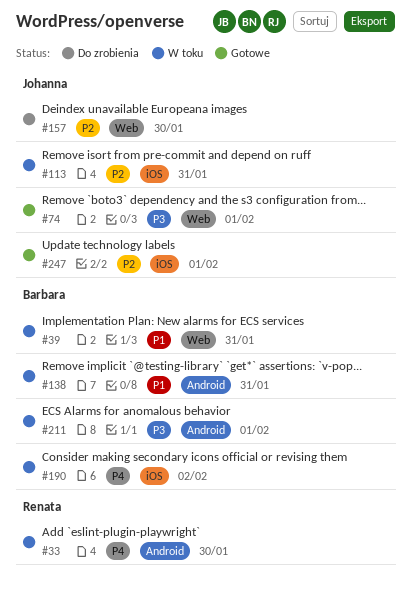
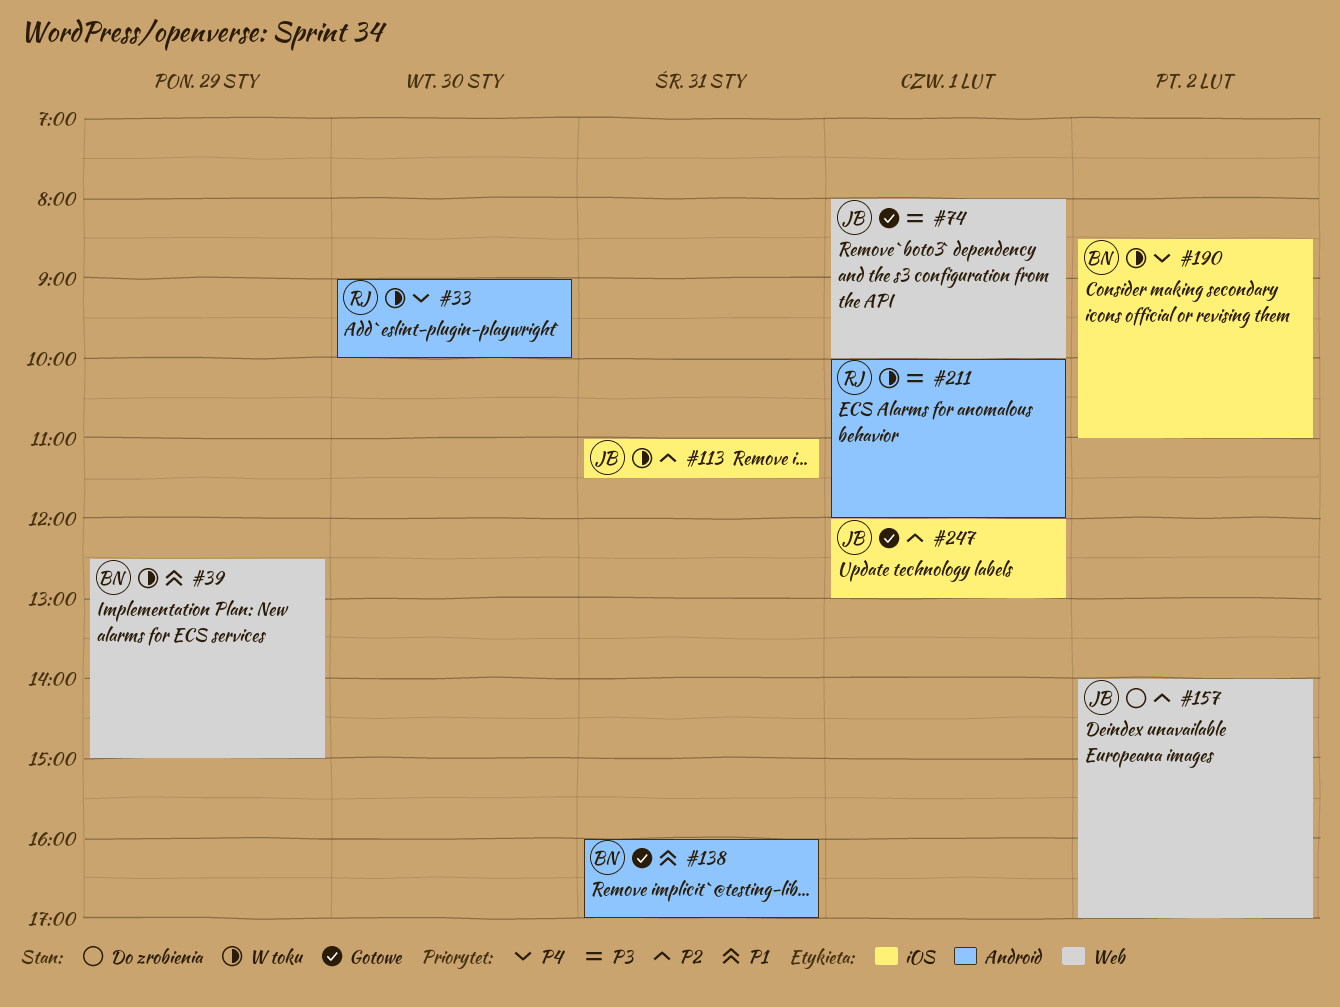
#39, day: Jan 31 -> Jan 29
#138, status: W toku -> Gotowe
#157, day: Jan 30 -> Feb 2
#211, owner: Barbara -> Renata

